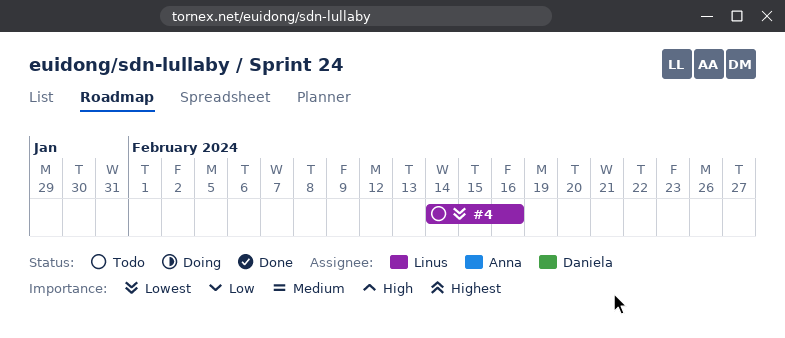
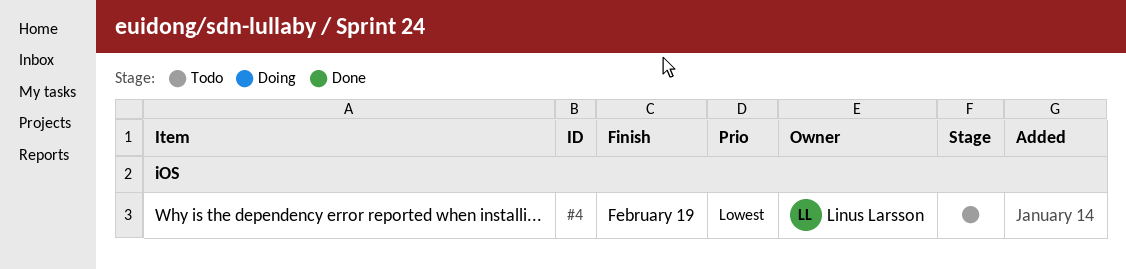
#4, due: Feb 16 -> Feb 19

